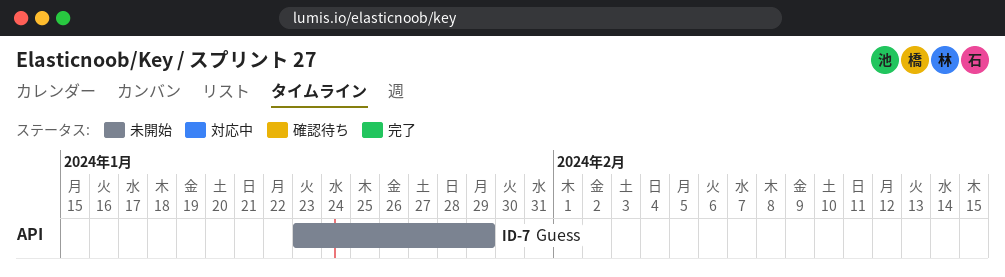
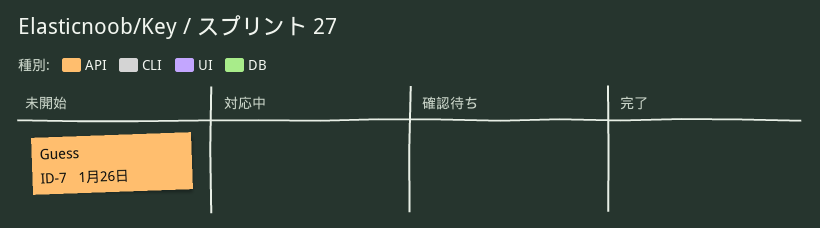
ID-7, due: Jan 29 -> Jan 26

